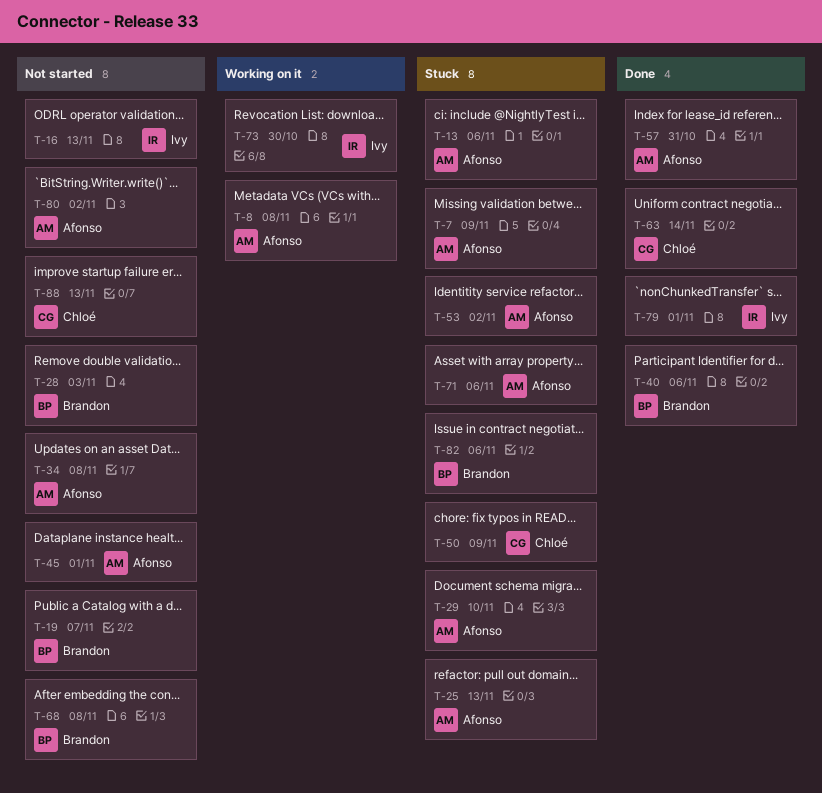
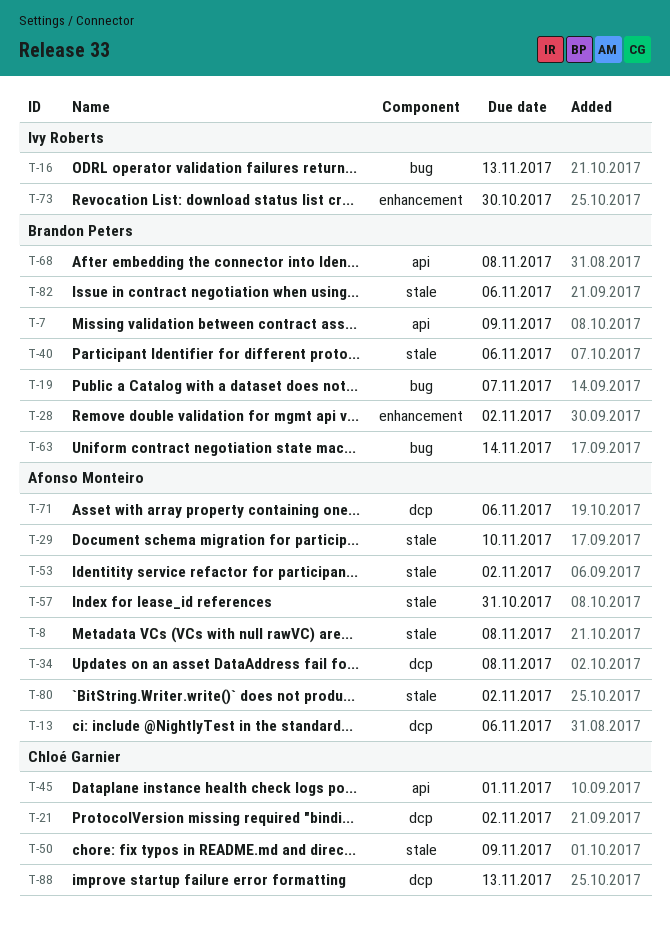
T-7, owner: Afonso Monteiro -> Brandon Peters
T-21: none -> present
T-25: present -> none
T-28, due: Nov 3 -> Nov 2
T-45, owner: Afonso Monteiro -> Chloé Garnier
T-63, owner: Chloé Garnier -> Brandon Peters
T-79: present -> none

